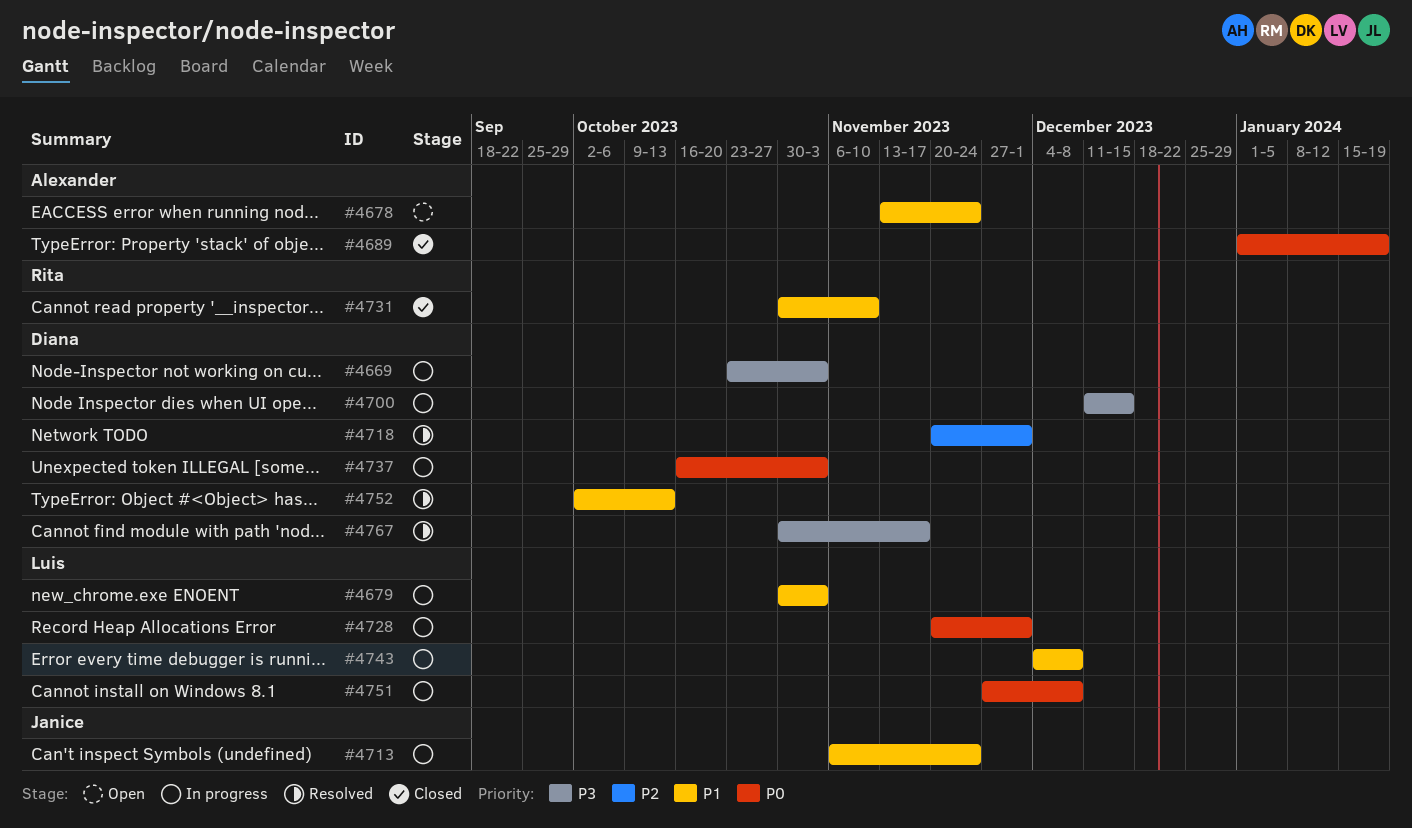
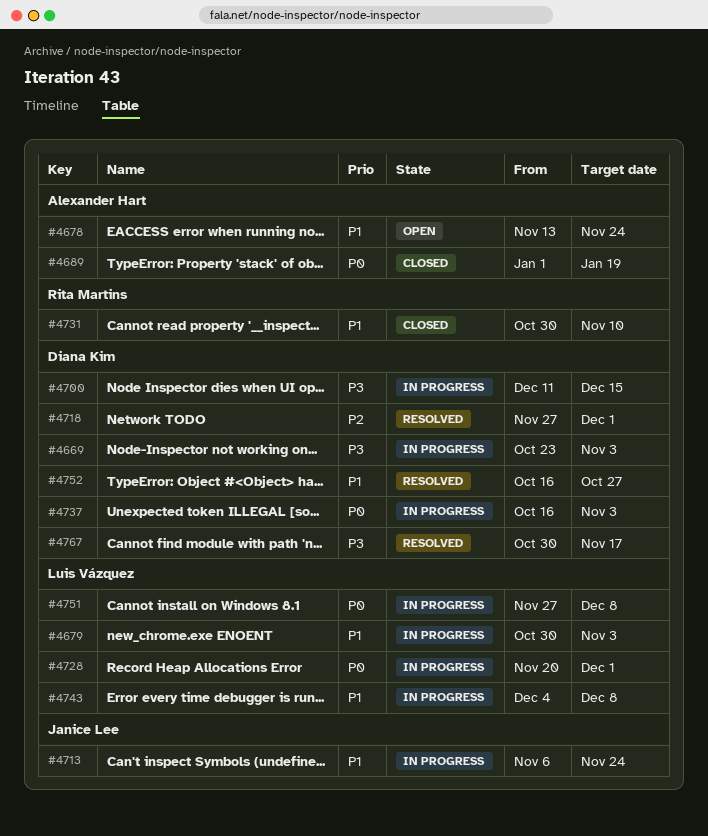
#4718, start: Nov 20 -> Nov 27
#4752, start: Oct 2 -> Oct 16
#4752, due: Oct 13 -> Oct 27

